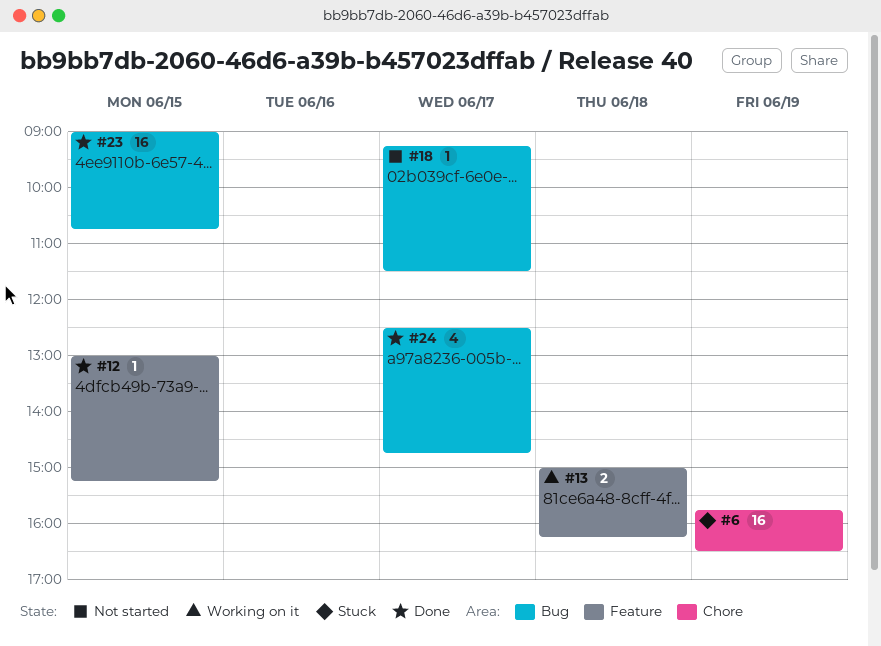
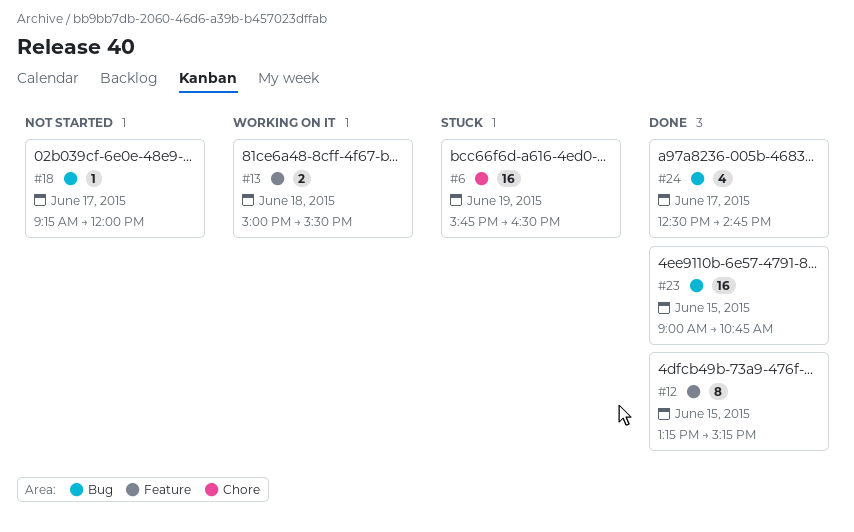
#12, estimate: 1 -> 8
#12, begins: 13:00 -> 13:15
#13, ends: 16:15 -> 15:30
#18, ends: 11:30 -> 12:00

